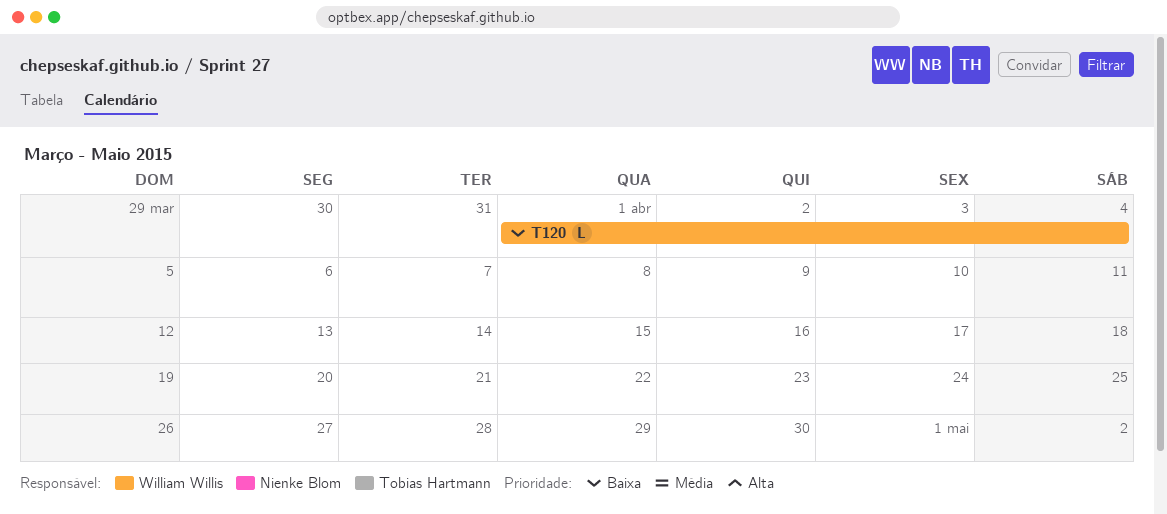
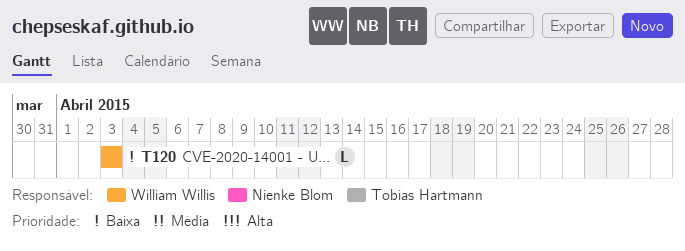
T120, start: Apr 1 -> Apr 3
T120, due: Apr 4 -> Apr 3

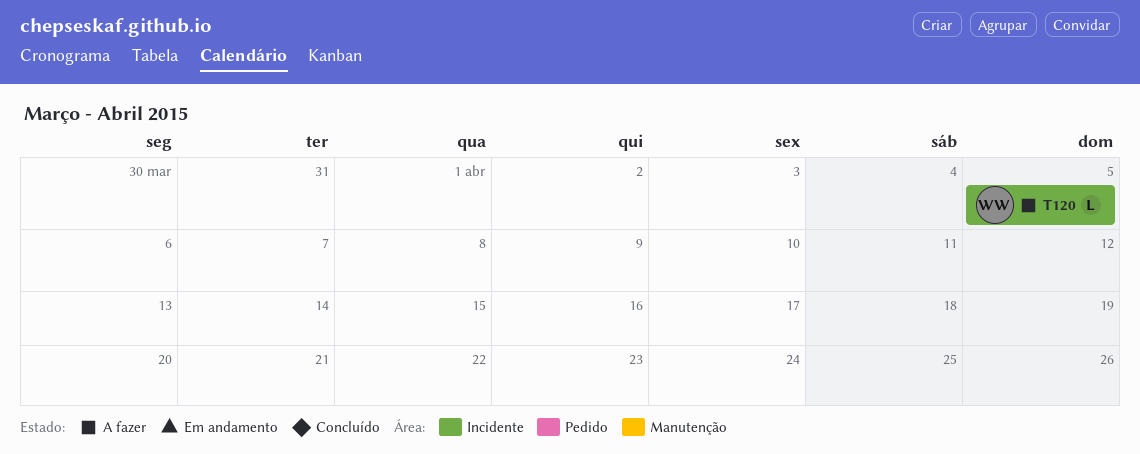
T120, start: Apr 3 -> Apr 5
T120, due: Apr 3 -> Apr 5

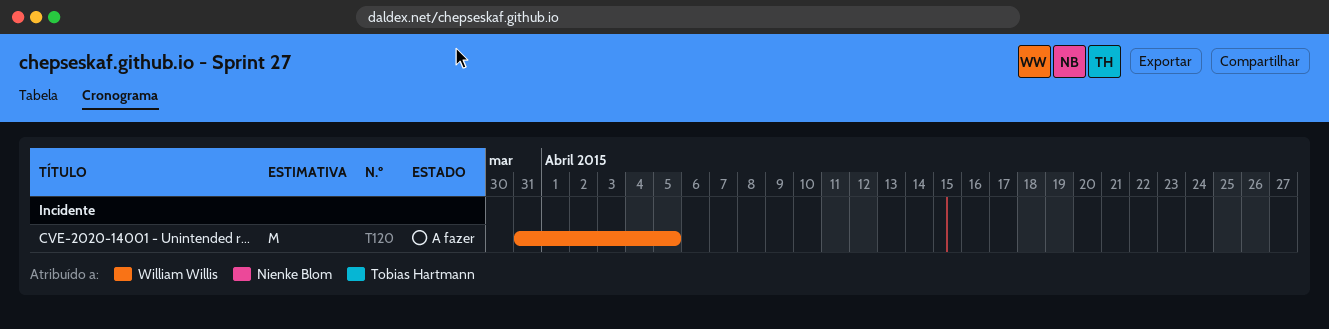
T120, estimate: L -> M
T120, start: Apr 5 -> Mar 31

